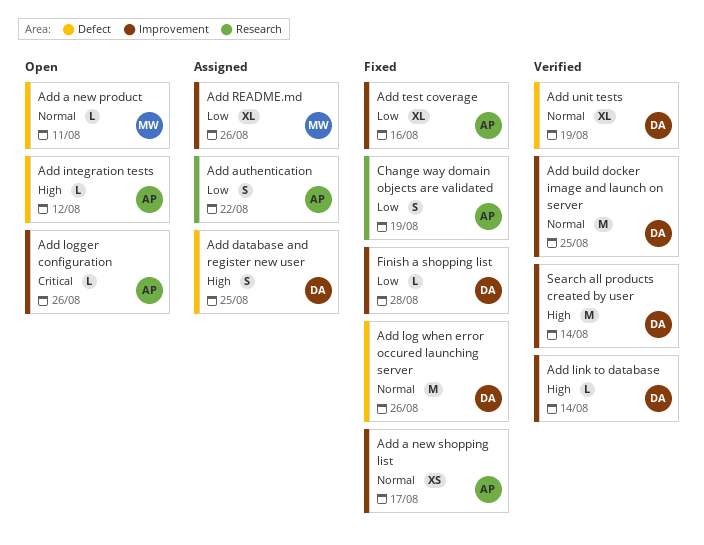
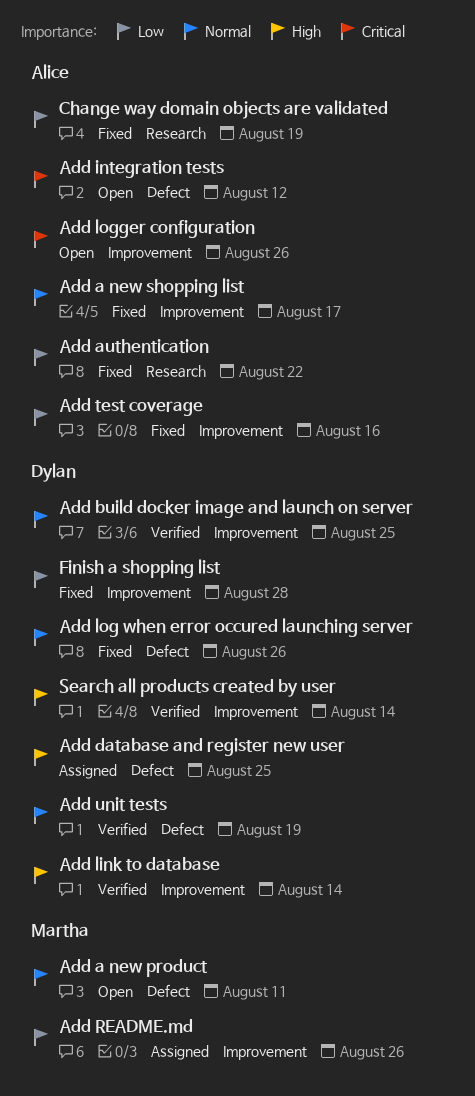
Add authentication, status: Assigned -> Fixed
Add integration tests, priority: High -> Critical

